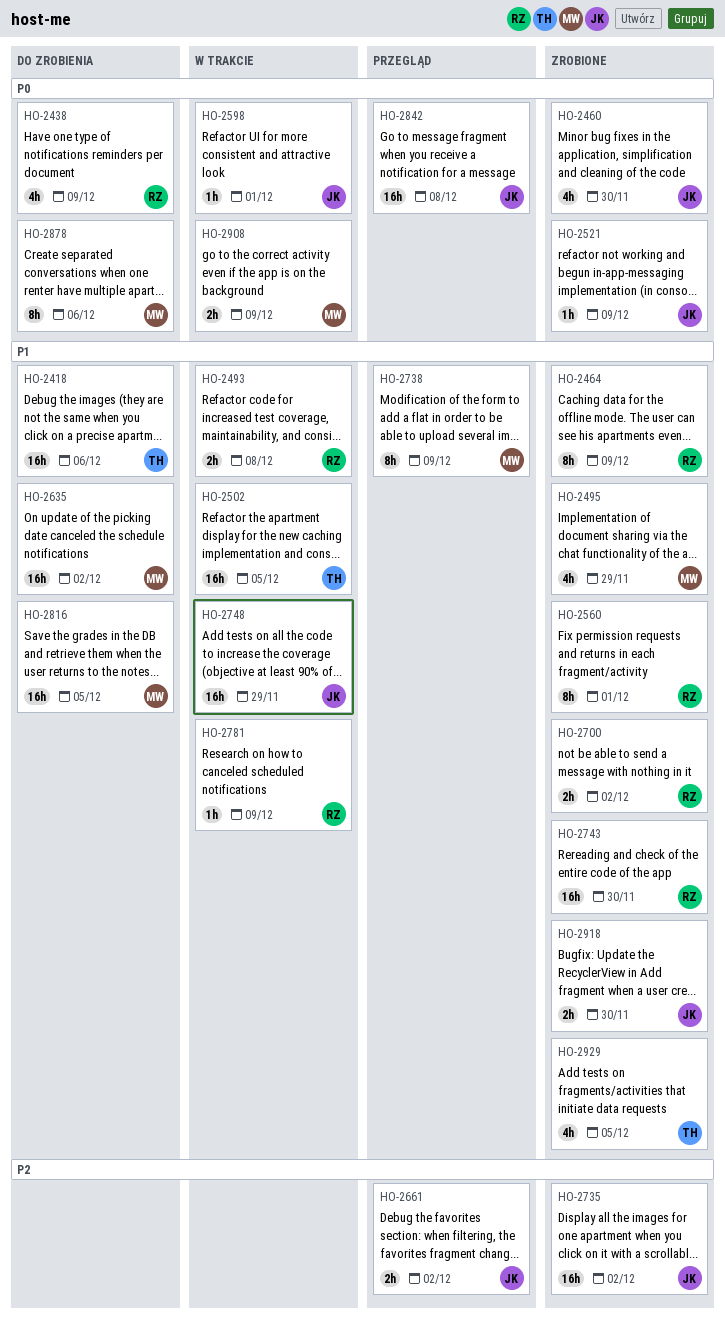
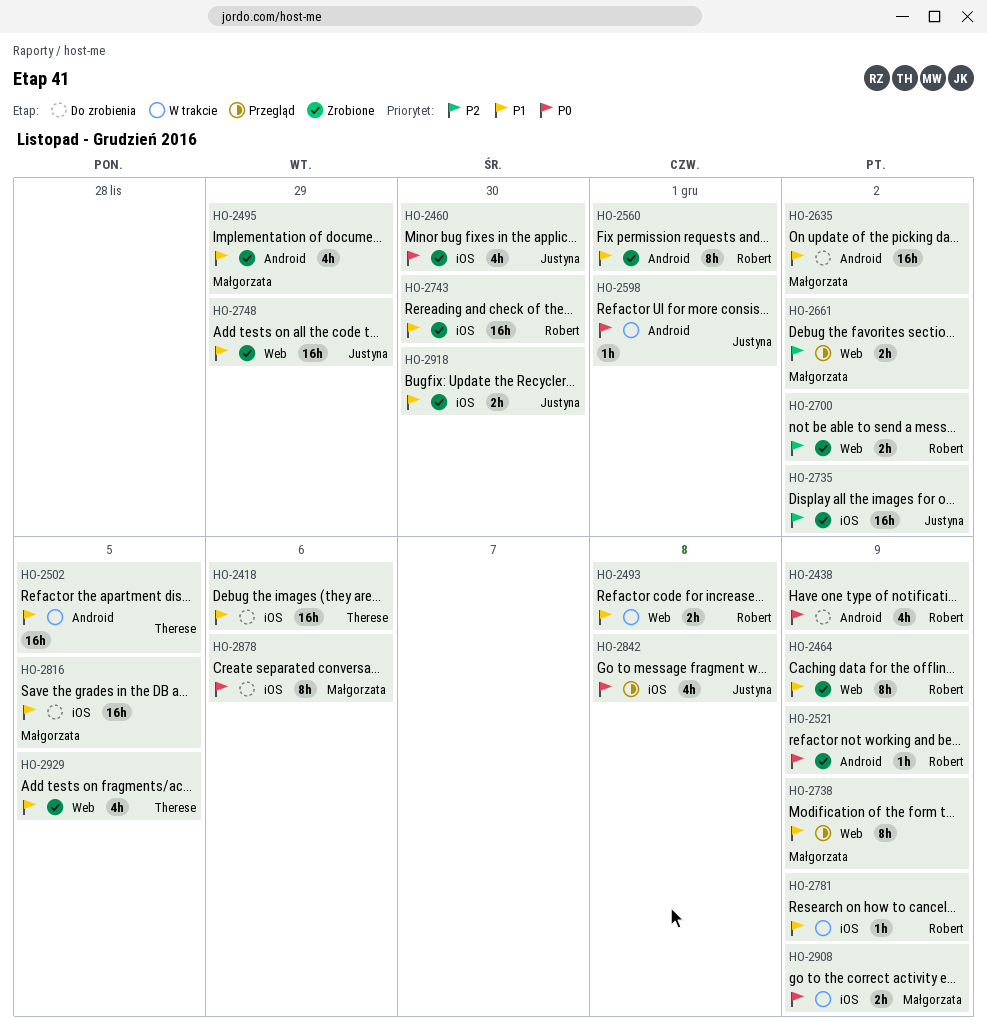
HO-2521, owner: Justyna -> Robert
HO-2661, owner: Justyna -> Małgorzata
HO-2700, priority: P1 -> P2
HO-2748, status: W trakcie -> Zrobione
HO-2842, estimate: 16h -> 4h

